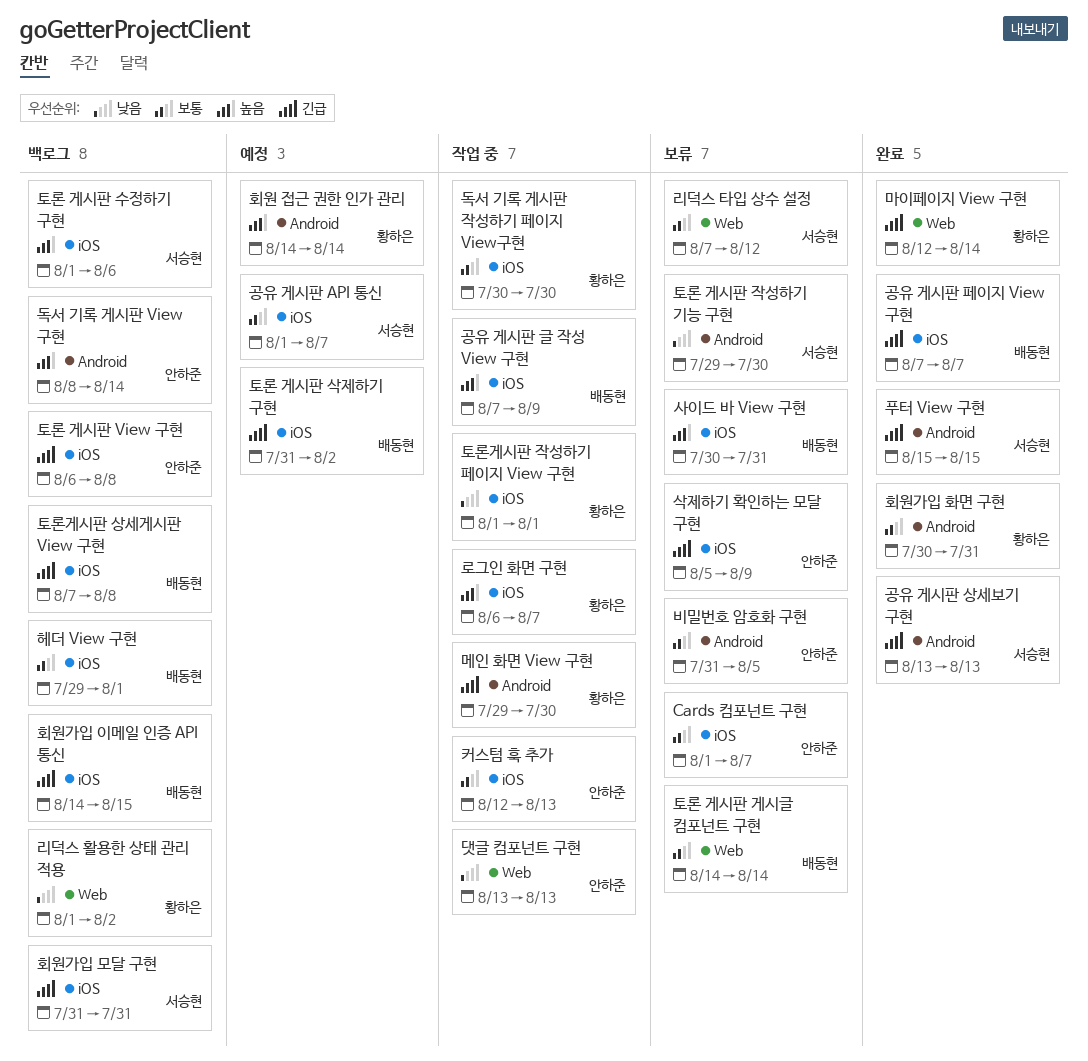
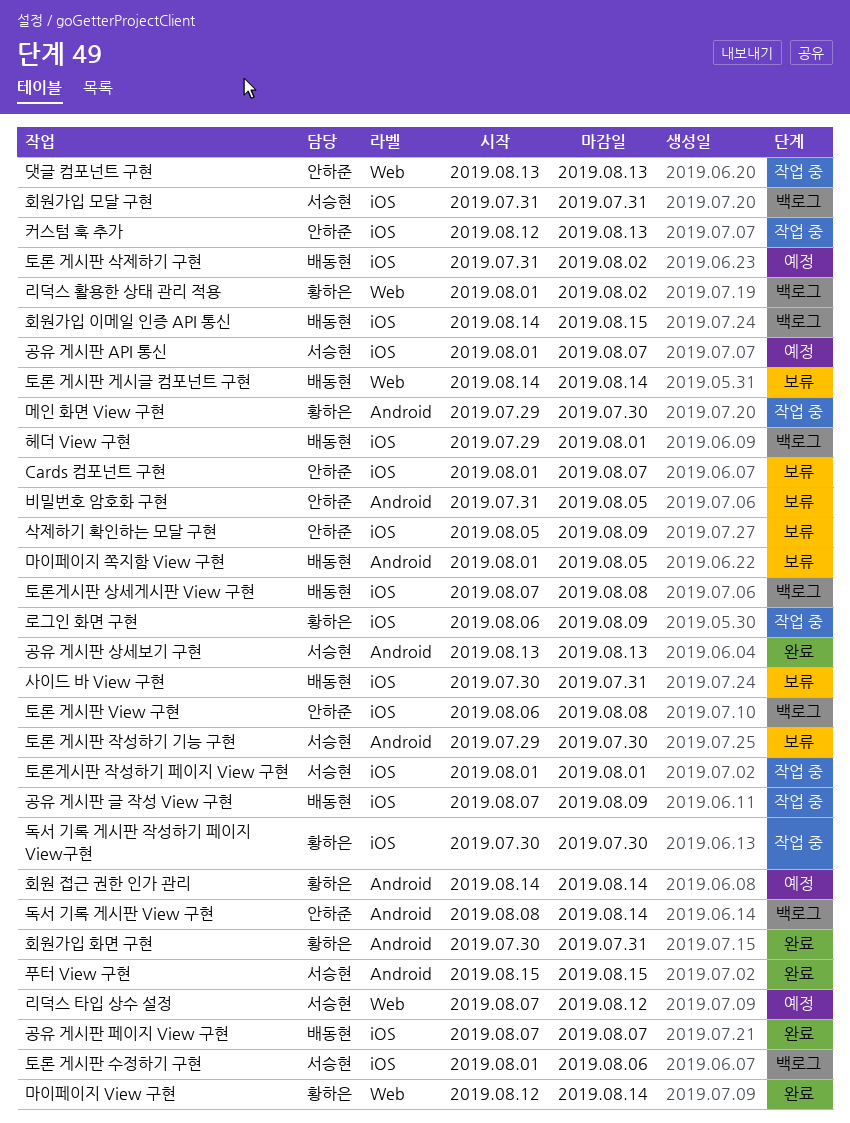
로그인 화면 구현, due: Aug 7 -> Aug 9
리덕스 타입 상수 설정, status: 보류 -> 예정
마이페이지 쪽지함 View 구현: none -> present
토론게시판 작성하기 페이지 View 구현, owner: 황하은 -> 서승현

